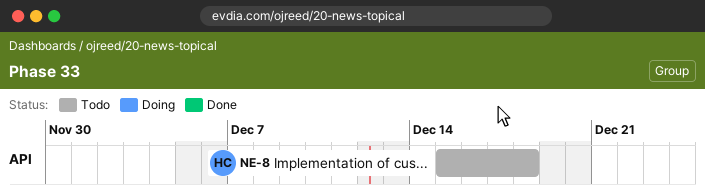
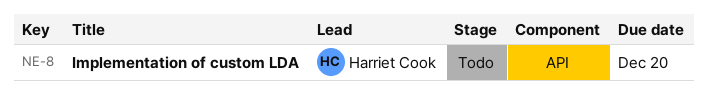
NE-8, due: Dec 18 -> Dec 20

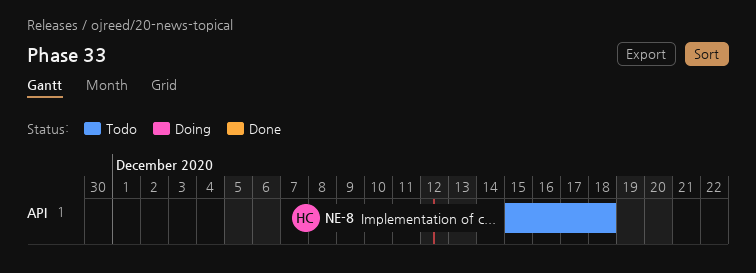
NE-8, due: Dec 20 -> Dec 18

